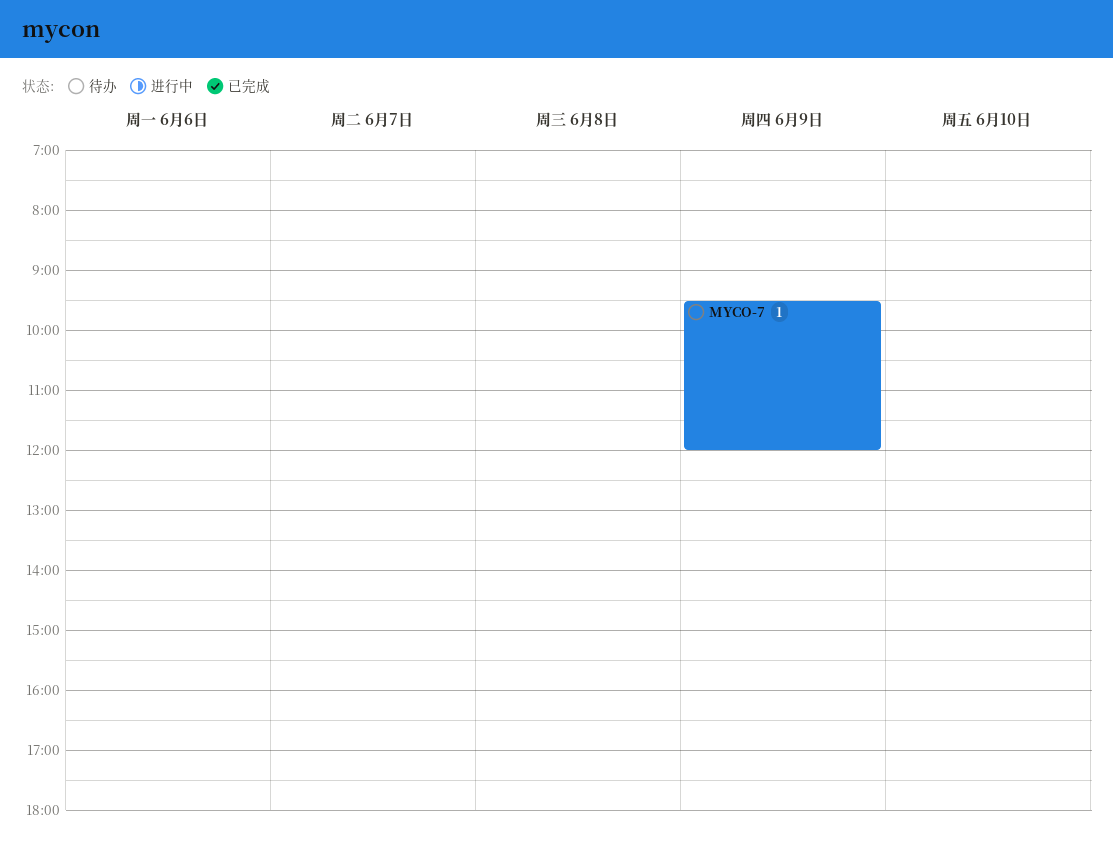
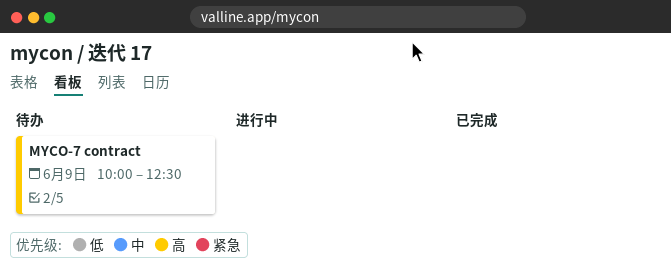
MYCO-7, begins: 09:30 -> 10:00
MYCO-7, ends: 12:00 -> 12:30

